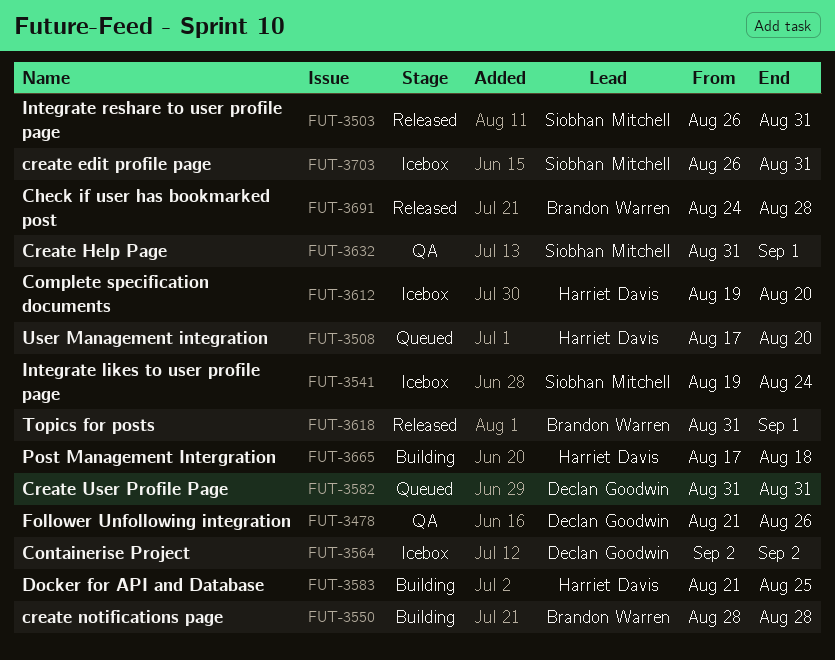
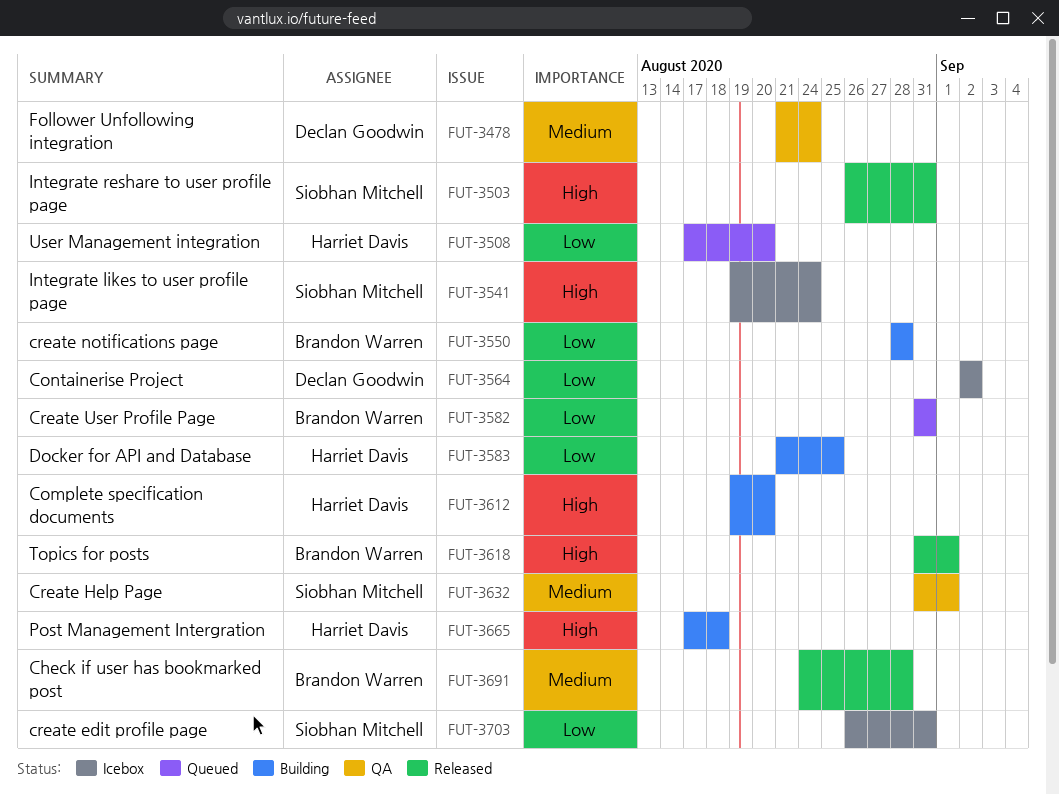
FUT-3478, due: Aug 26 -> Aug 24
FUT-3582, owner: Declan Goodwin -> Brandon Warren
FUT-3612, status: Icebox -> Building

